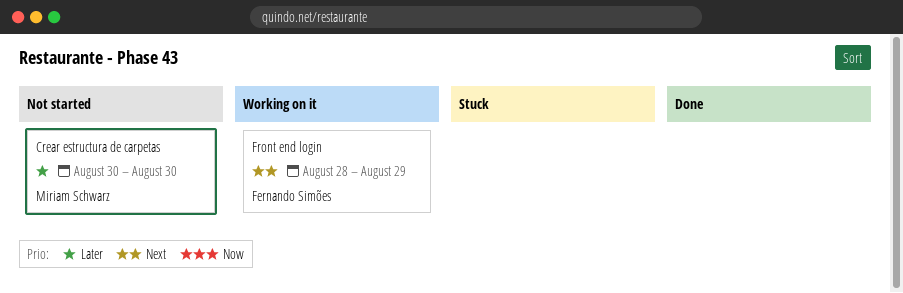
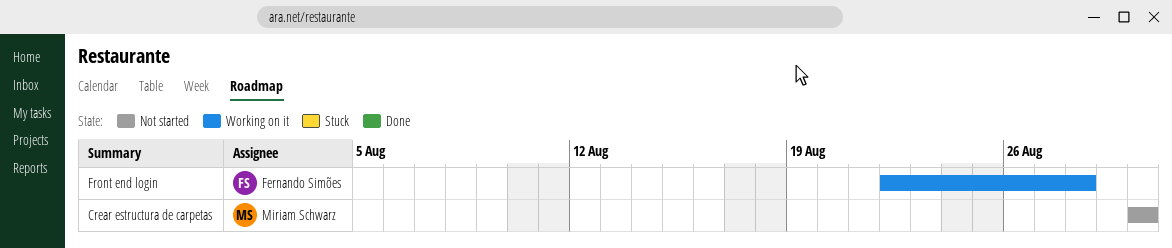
Front end login, start: Aug 28 -> Aug 22
Front end login, due: Aug 29 -> Aug 28

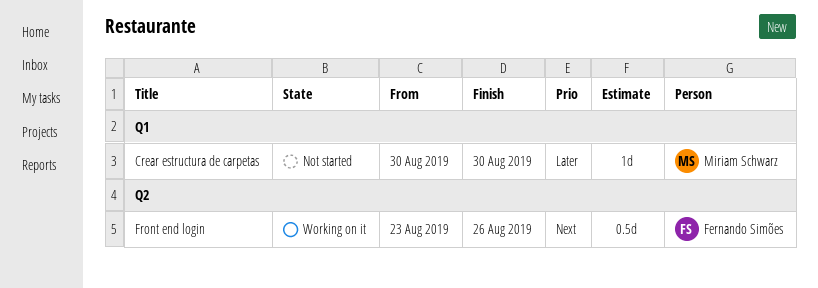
Front end login, start: Aug 22 -> Aug 23
Front end login, due: Aug 28 -> Aug 26

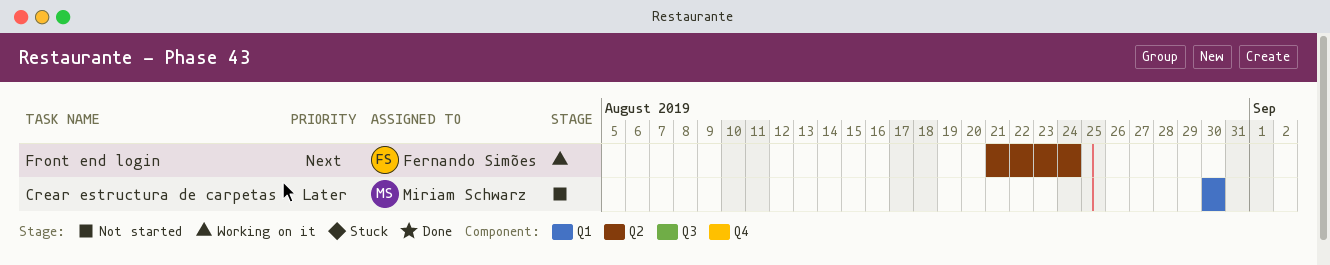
Front end login, start: Aug 23 -> Aug 21
Front end login, due: Aug 26 -> Aug 24

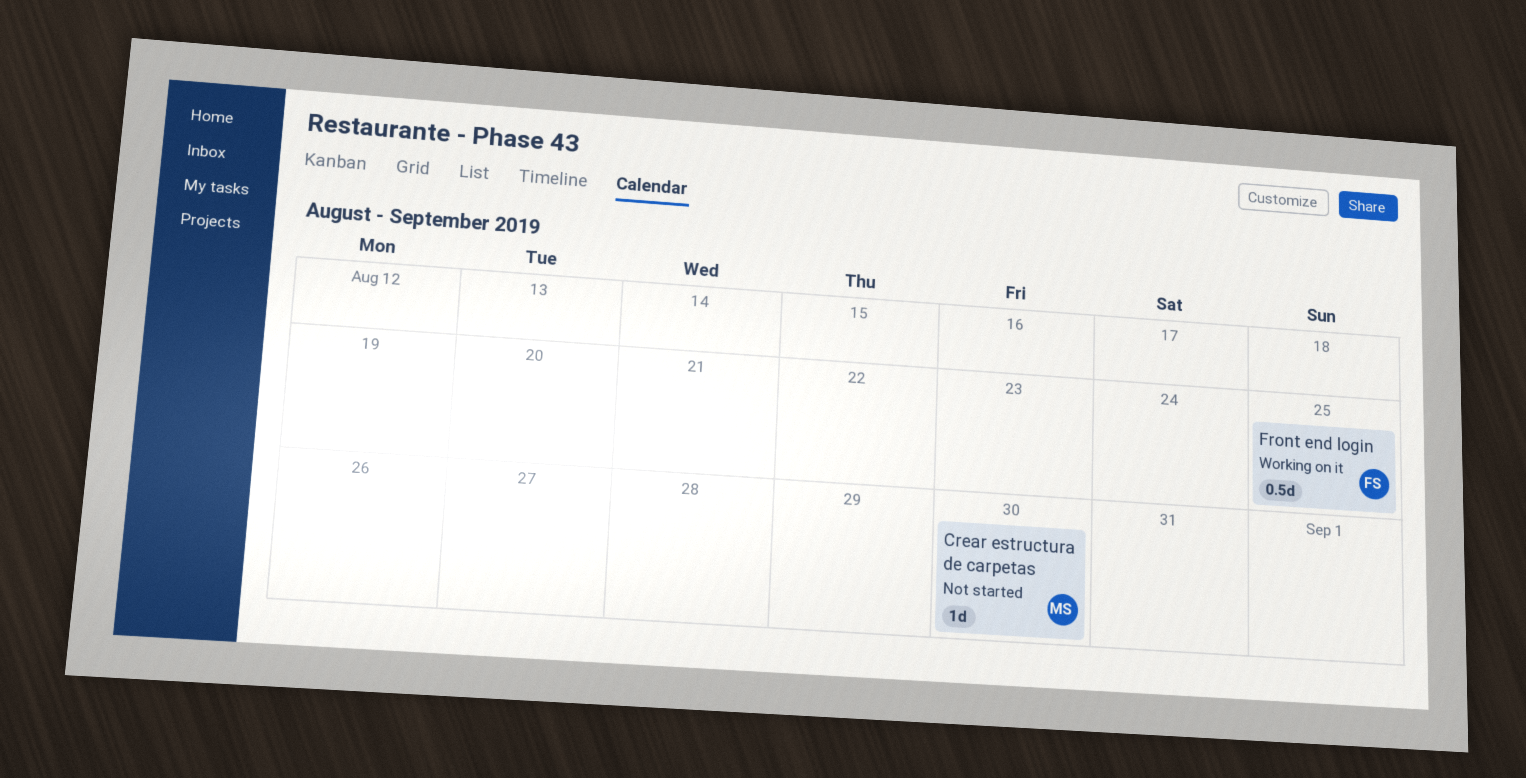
Front end login, due: Aug 24 -> Aug 25

